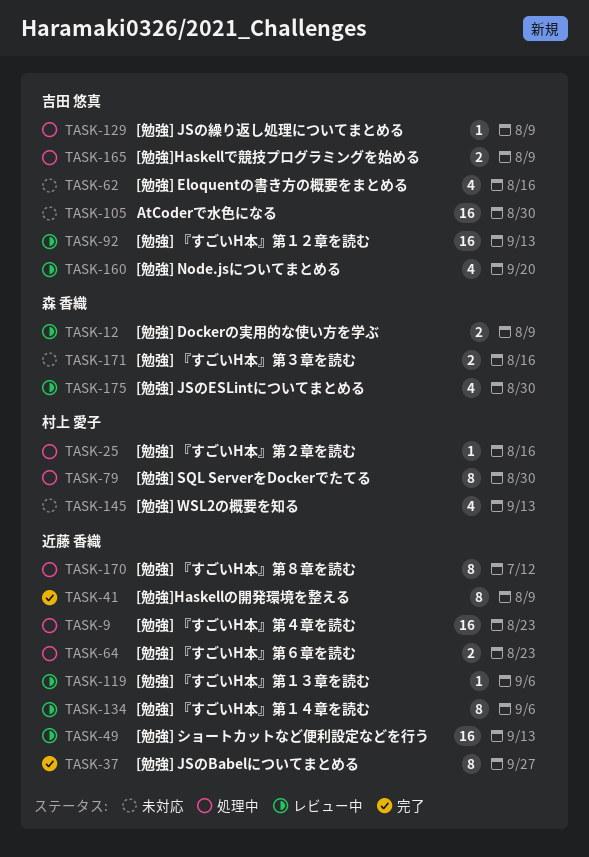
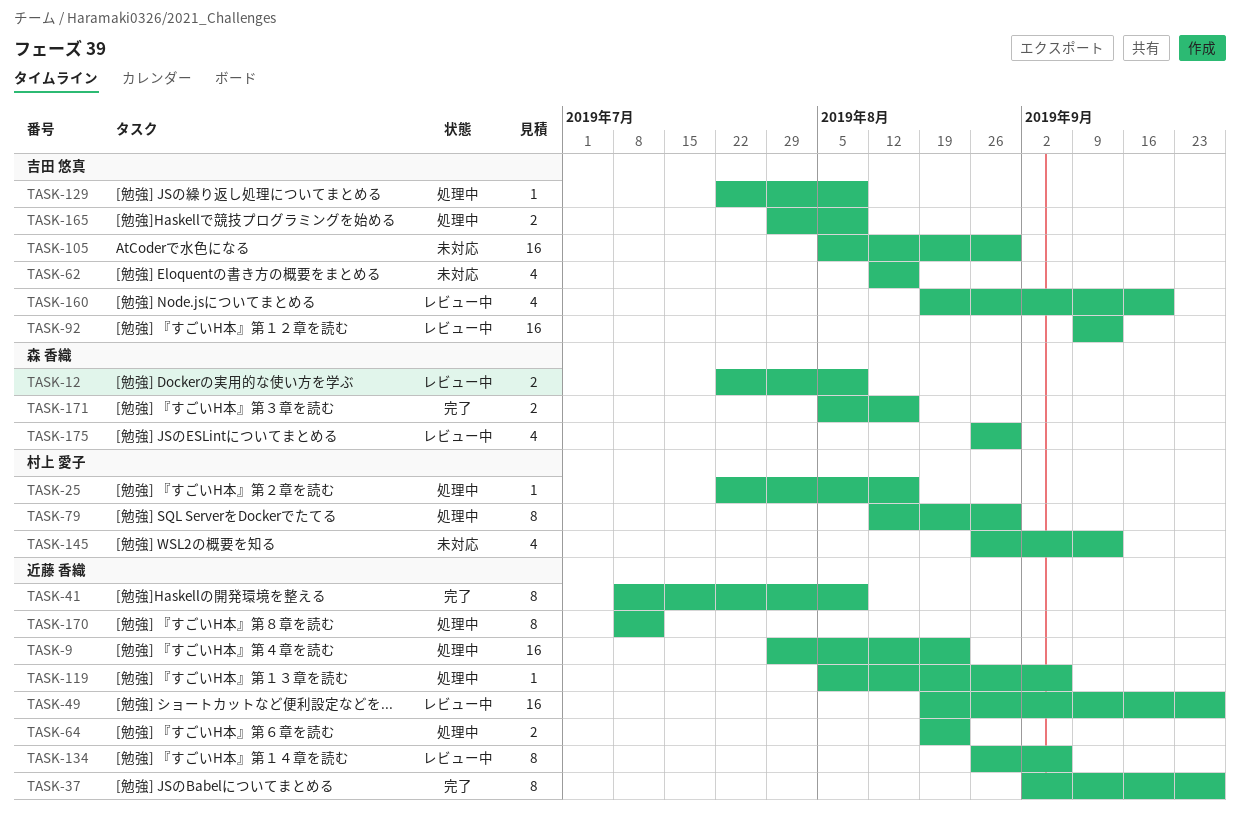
TASK-49, due: Sep 13 -> Sep 27
TASK-119, status: レビュー中 -> 処理中
TASK-171, status: 未対応 -> 完了

